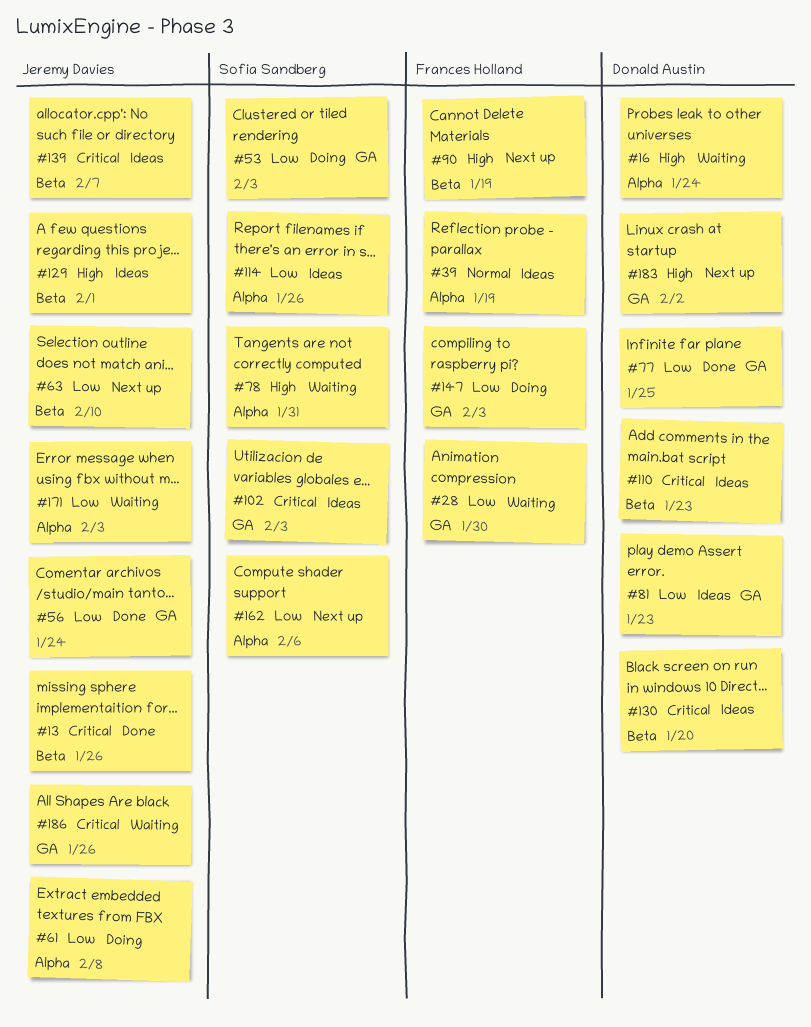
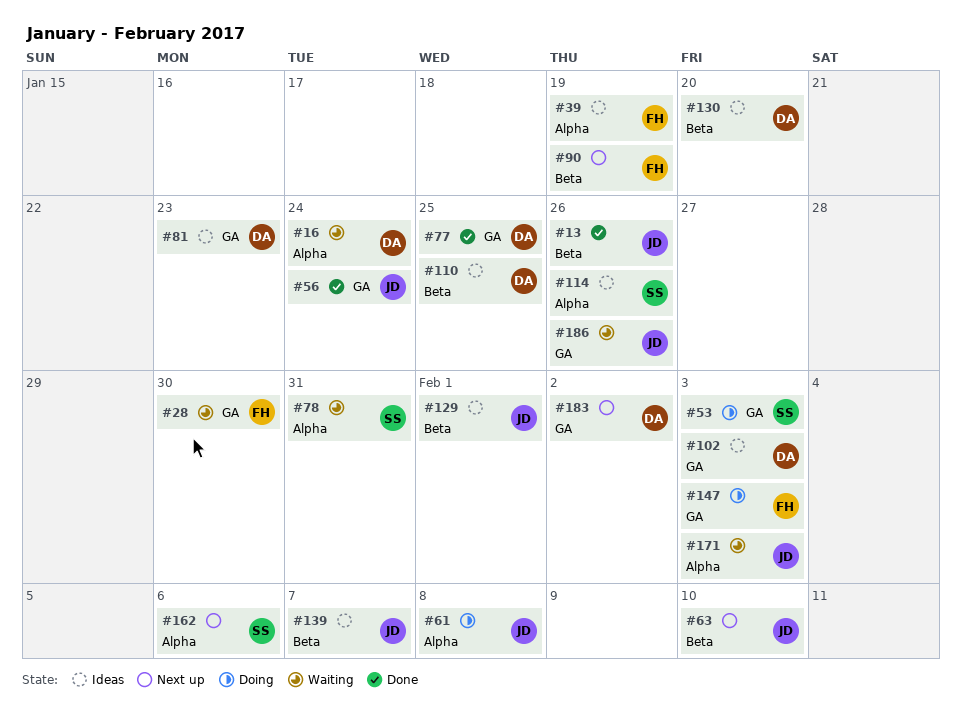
#102, owner: Sofia Sandberg -> Donald Austin
#110, due: Jan 23 -> Jan 25

